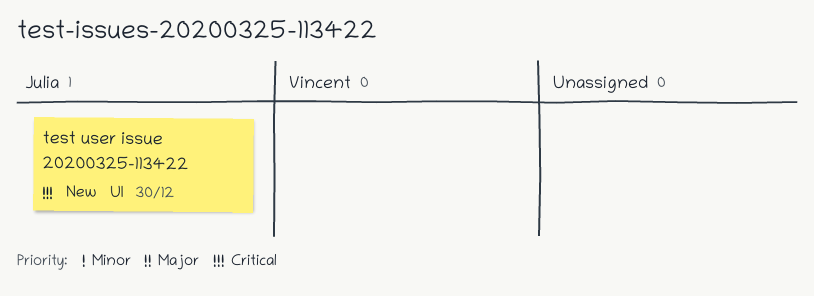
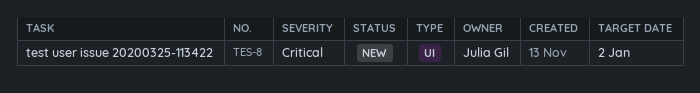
test user issue 20200325-113422, due: Dec 30 -> Jan 2

